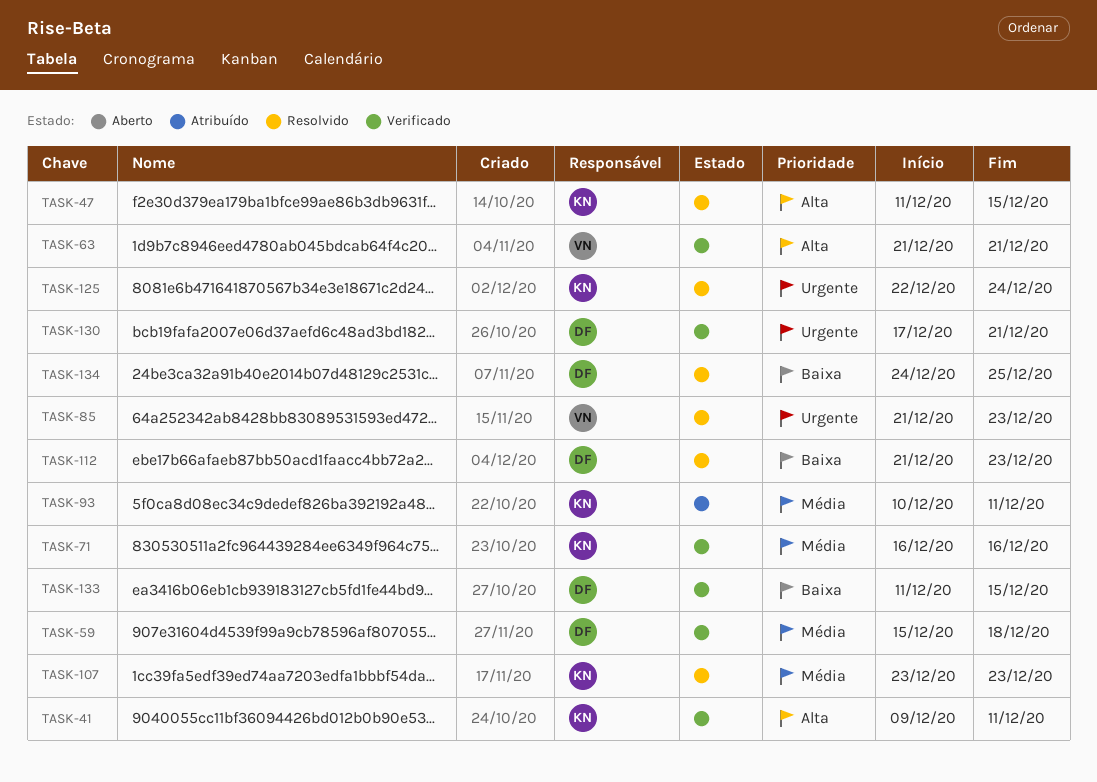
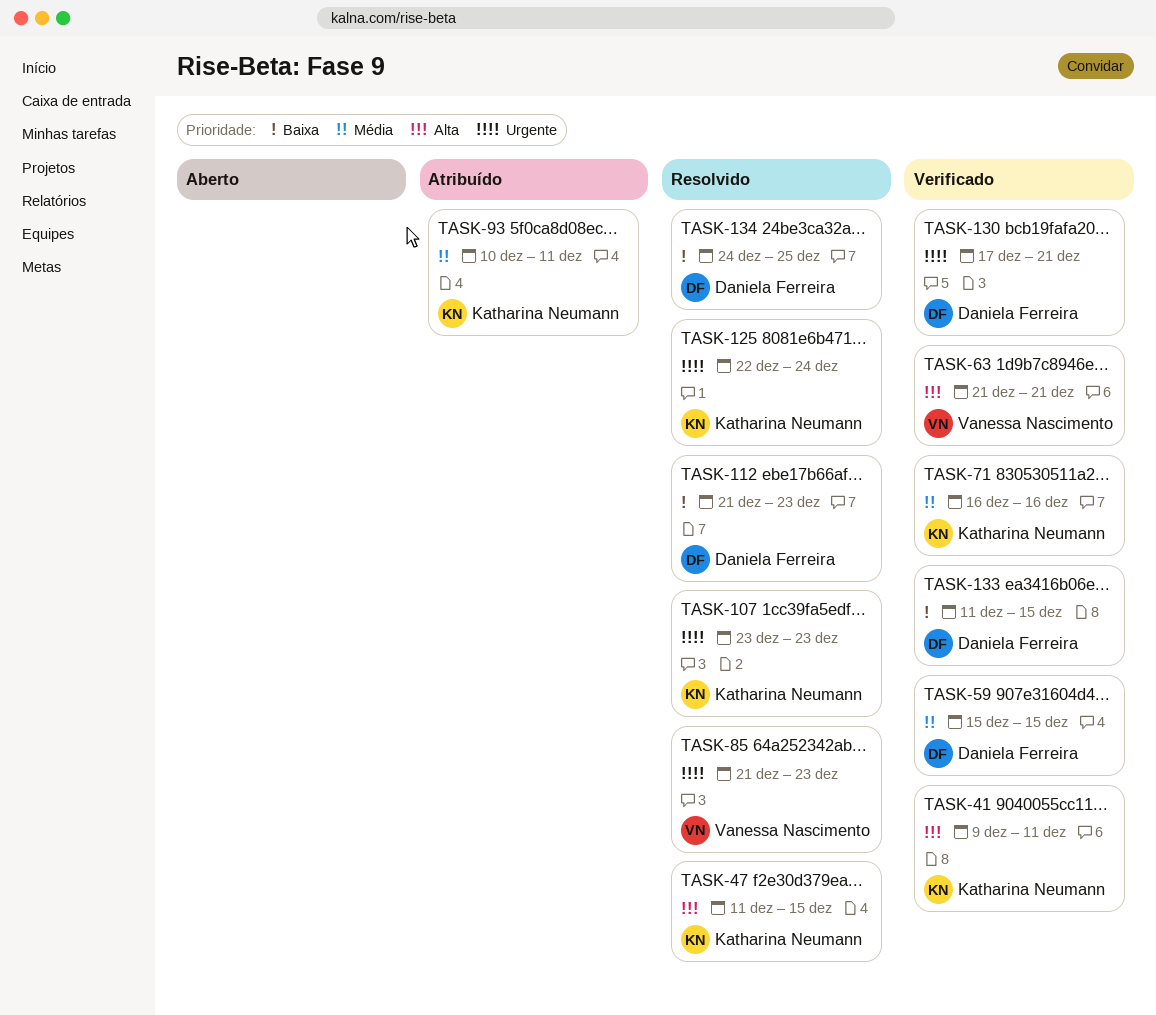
TASK-59, due: Dec 18 -> Dec 15
TASK-107, priority: Média -> Urgente

